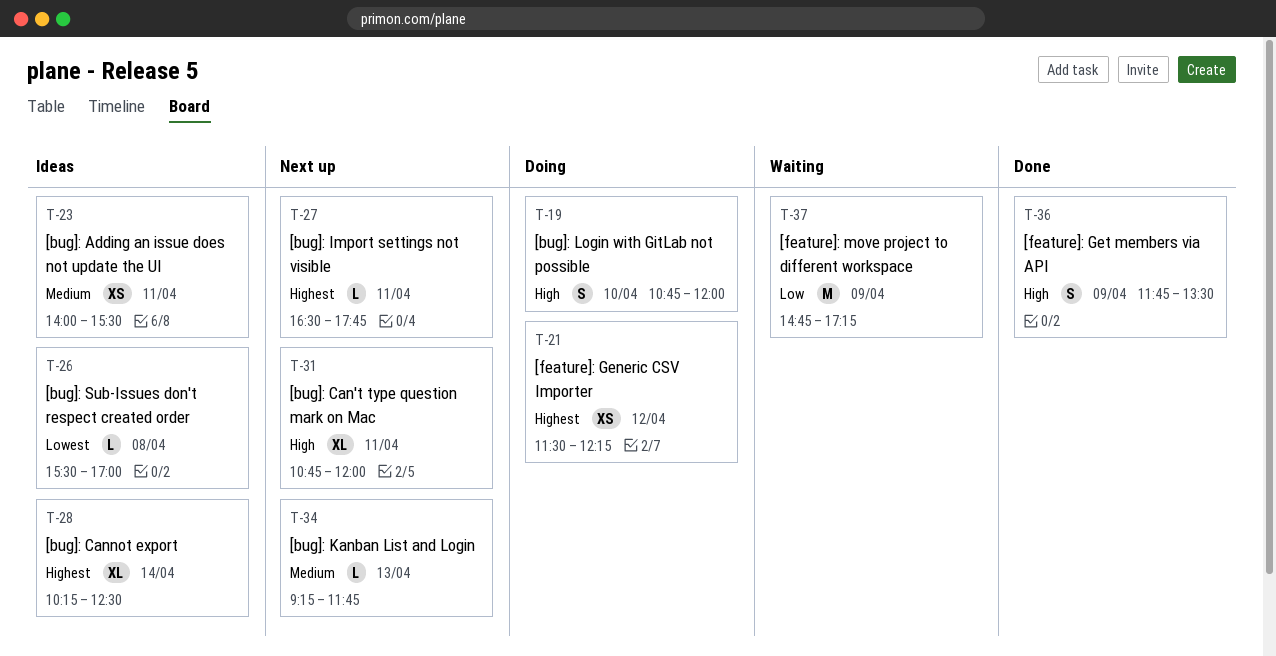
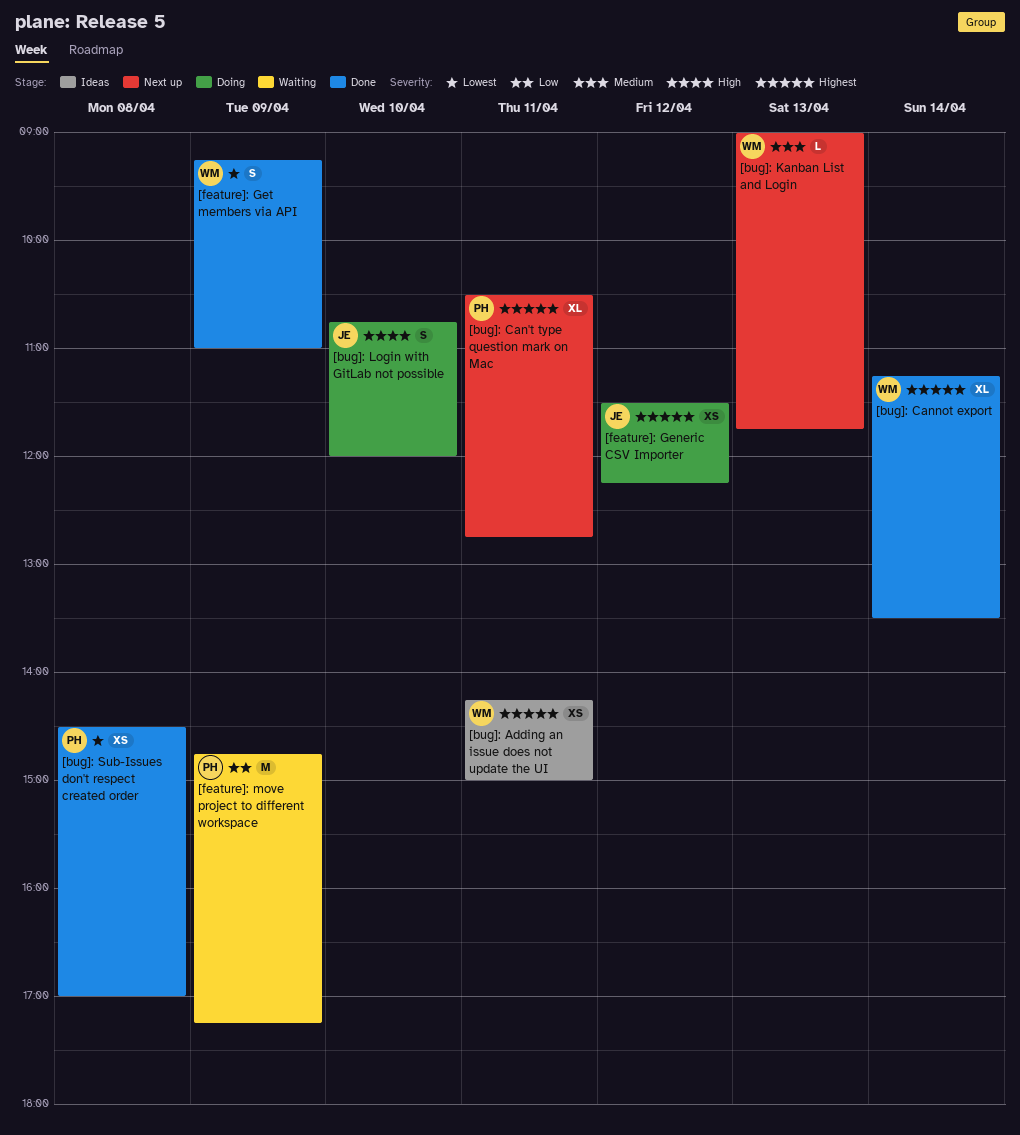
[bug]: Adding an issue does not update the UI, priority: Medium -> Highest
[bug]: Adding an issue does not update the UI, begins: 14:00 -> 14:15
[bug]: Adding an issue does not update the UI, ends: 15:30 -> 15:00
[bug]: Can't type question mark on Mac, priority: High -> Highest
[bug]: Can't type question mark on Mac, begins: 10:45 -> 10:30
[bug]: Can't type question mark on Mac, ends: 12:00 -> 12:45
[bug]: Cannot export, status: Ideas -> Done
[bug]: Cannot export, begins: 10:15 -> 11:15
[bug]: Cannot export, ends: 12:30 -> 13:30
[bug]: Import settings not visible: present -> none
[bug]: Kanban List and Login, begins: 09:15 -> 09:00
[bug]: Sub-Issues don't respect created order, status: Ideas -> Done
[bug]: Sub-Issues don't respect created order, estimate: L -> XS
[bug]: Sub-Issues don't respect created order, begins: 15:30 -> 14:30
[feature]: Get members via API, priority: High -> Lowest
[feature]: Get members via API, begins: 11:45 -> 09:15
[feature]: Get members via API, ends: 13:30 -> 11:00

